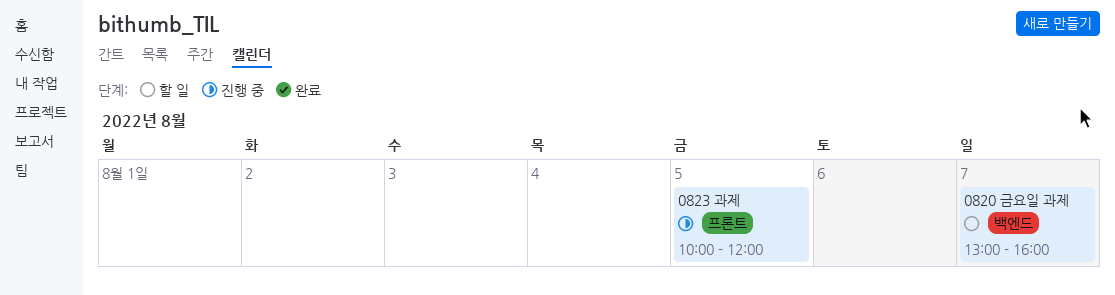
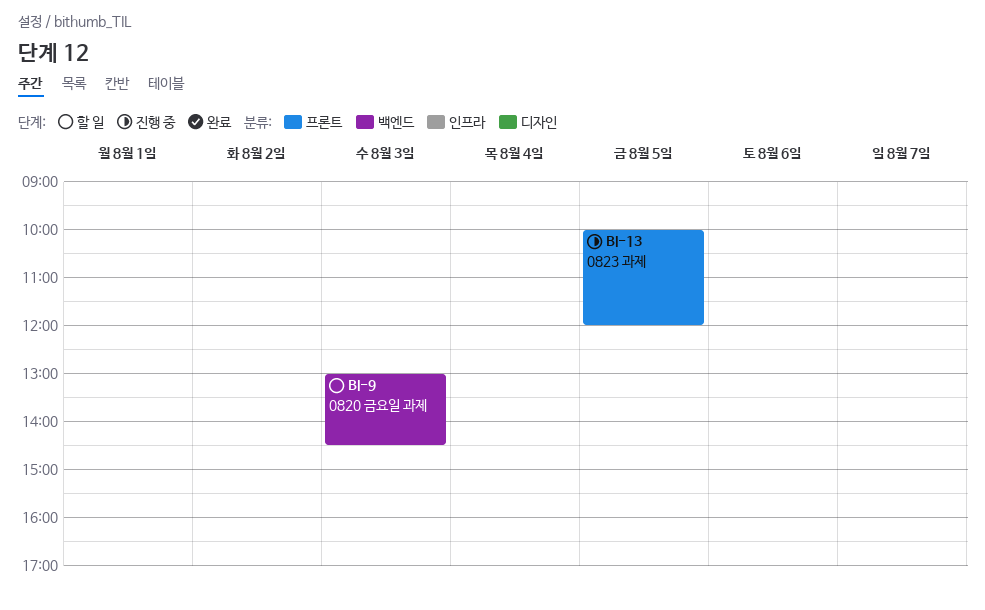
0820 금요일 과제, day: Aug 7 -> Aug 3
0820 금요일 과제, ends: 16:00 -> 14:30

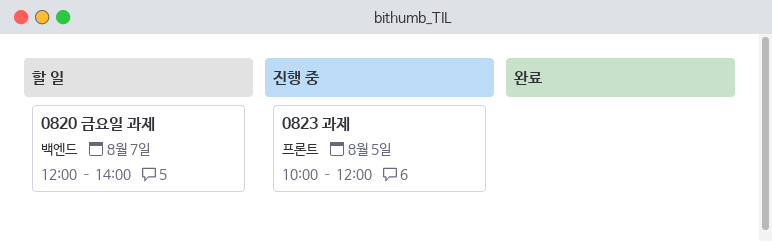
0820 금요일 과제, day: Aug 3 -> Aug 7
0820 금요일 과제, begins: 13:00 -> 12:00
0820 금요일 과제, ends: 14:30 -> 14:00

